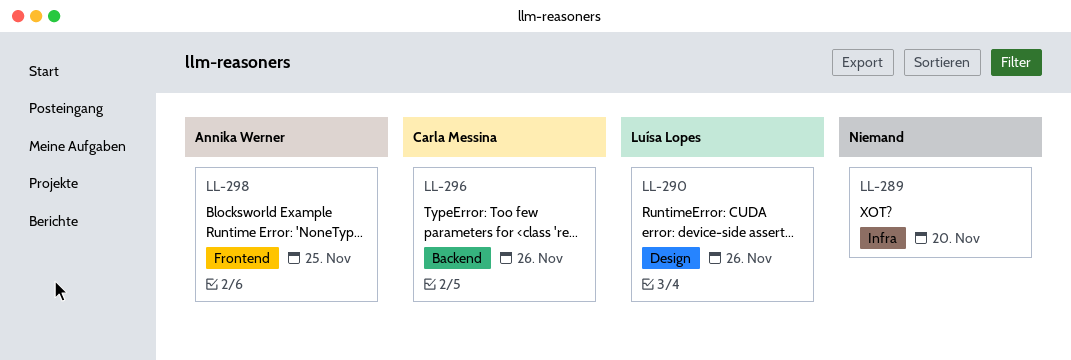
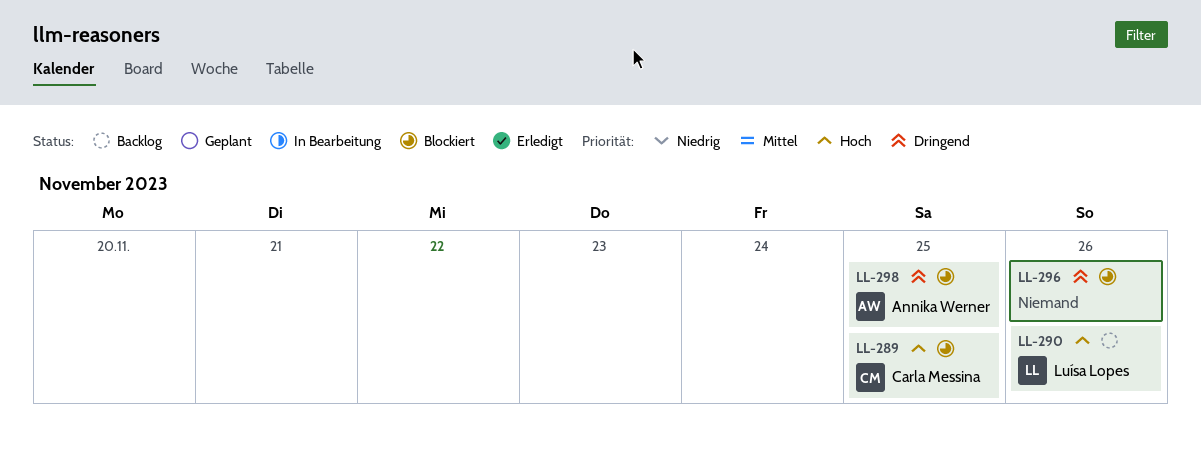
LL-289, owner: none -> Carla Messina
LL-289, due: Nov 20 -> Nov 25
LL-296, owner: Carla Messina -> none

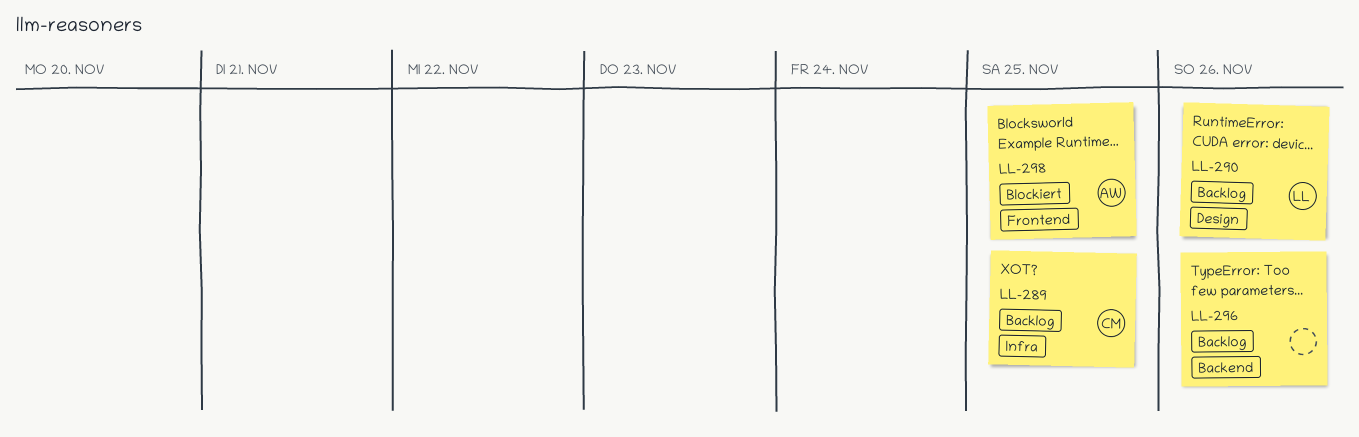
LL-289, status: Blockiert -> Backlog
LL-296, status: Blockiert -> Backlog

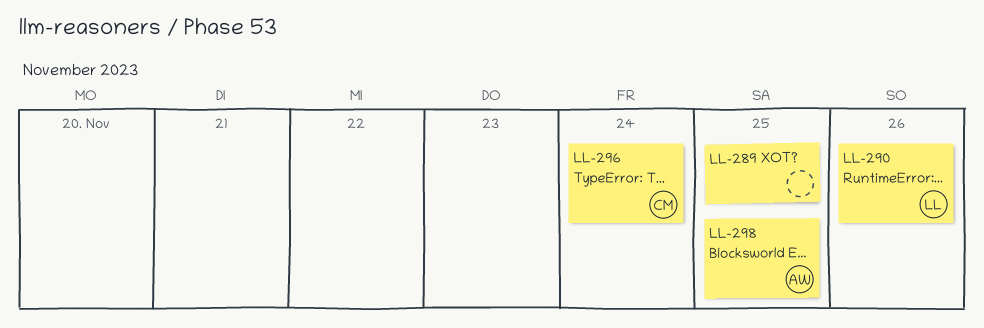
LL-289, owner: CM -> none
LL-296, owner: none -> CM
LL-296, due: Nov 26 -> Nov 24

